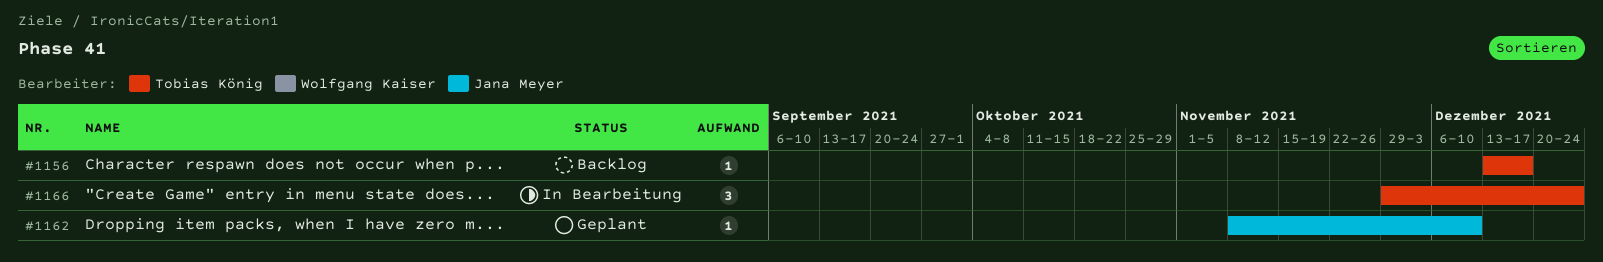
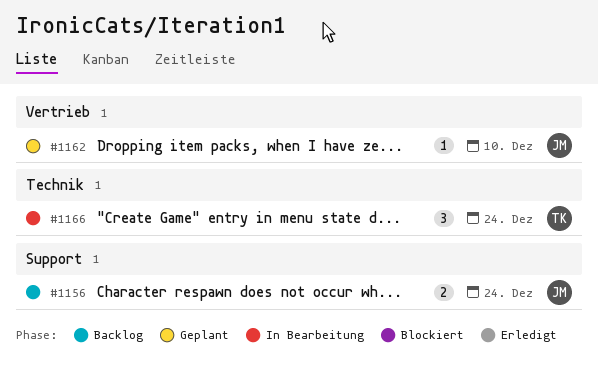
#1156, owner: Tobias König -> Jana Meyer
#1156, estimate: 1 -> 2
#1156, due: Dec 17 -> Dec 24

